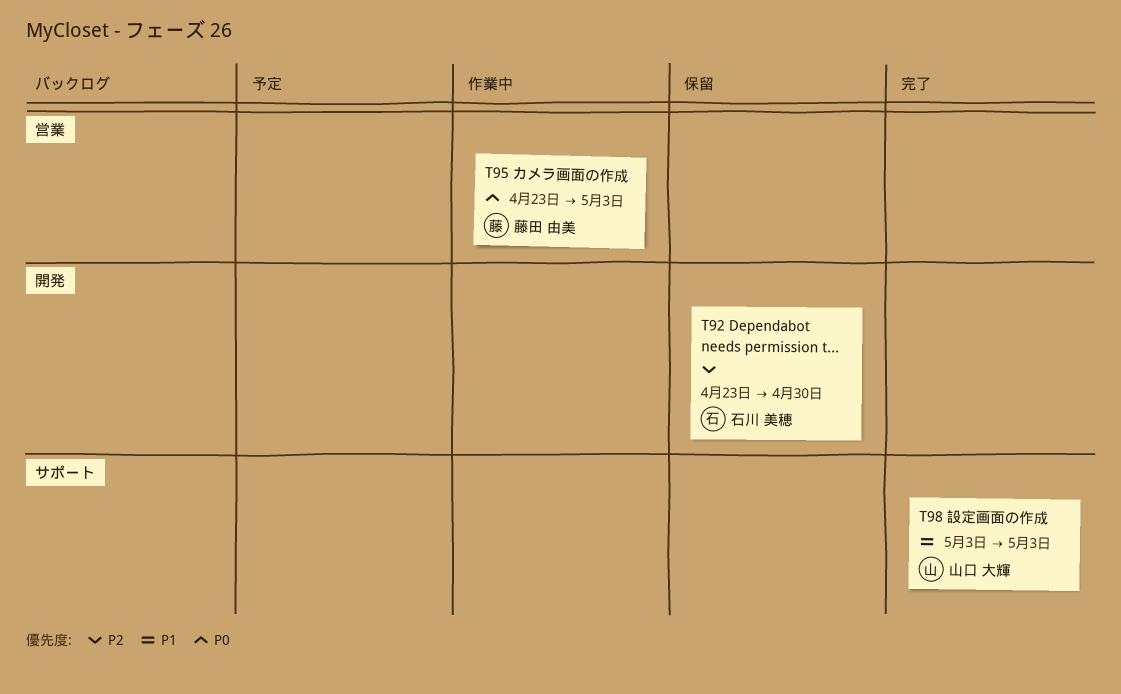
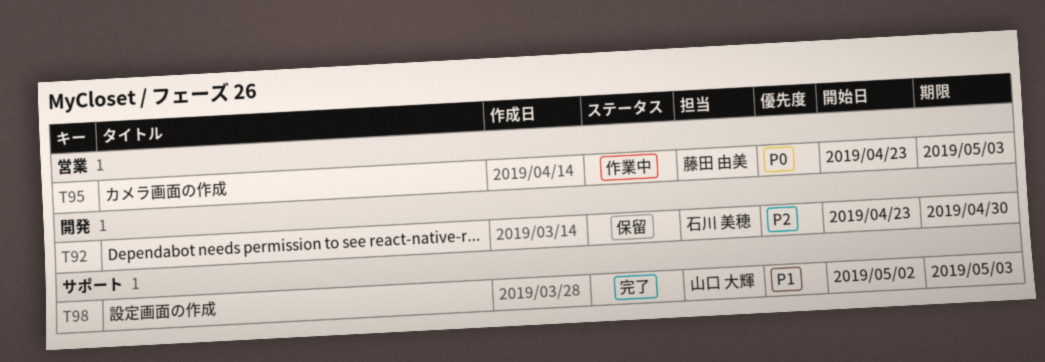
T98, start: May 3 -> May 2

